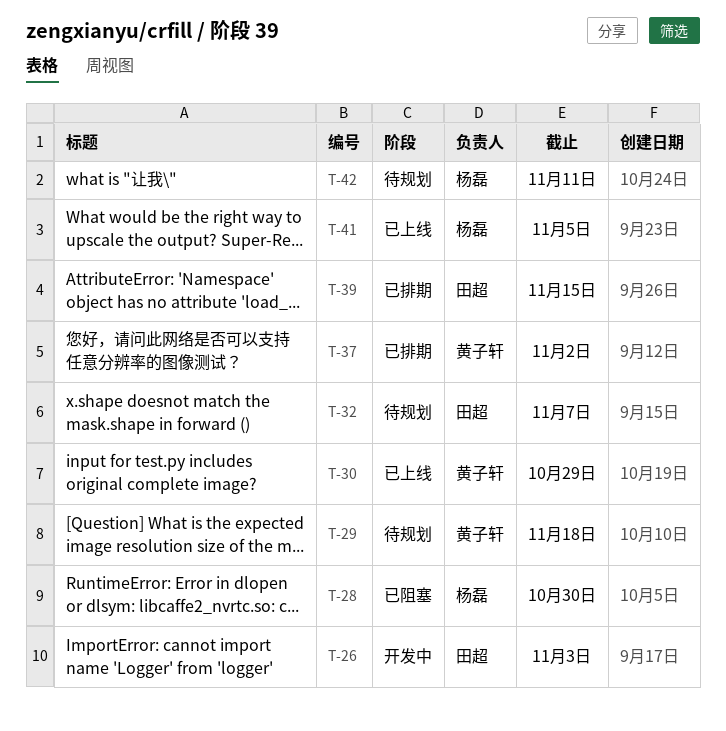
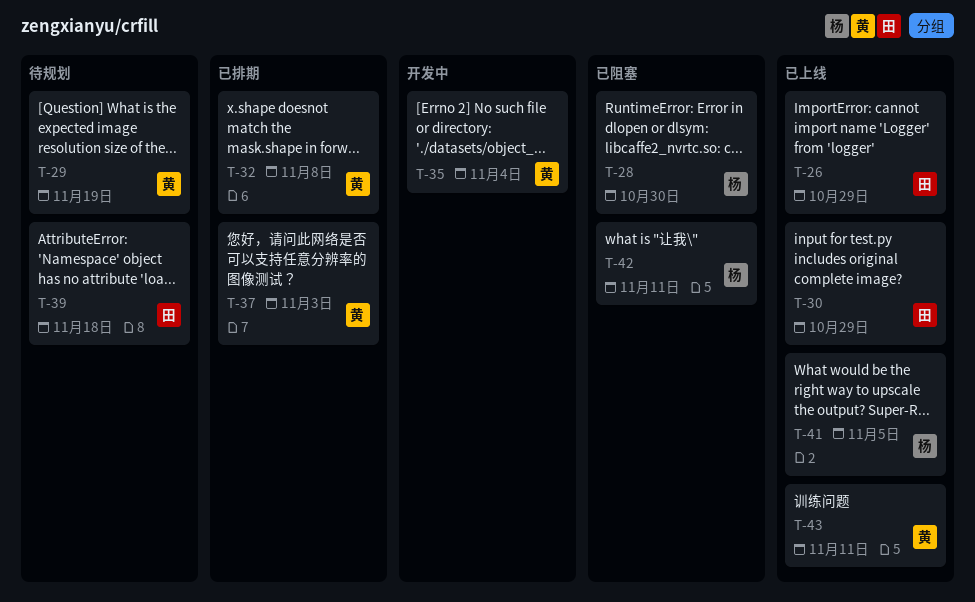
T-26, status: 开发中 -> 已上线
T-26, due: Nov 3 -> Oct 29
T-29, due: Nov 18 -> Nov 19
T-30, owner: 黄子轩 -> 田超
T-32, status: 待规划 -> 已排期
T-32, owner: 田超 -> 黄子轩
T-32, due: Nov 7 -> Nov 8
T-35: none -> present
T-37, due: Nov 2 -> Nov 3
T-39, status: 已排期 -> 待规划
T-39, due: Nov 15 -> Nov 18
T-42, status: 待规划 -> 已阻塞
T-43: none -> present

